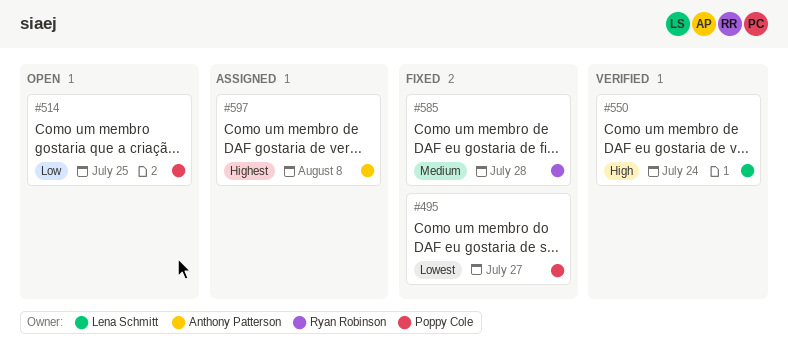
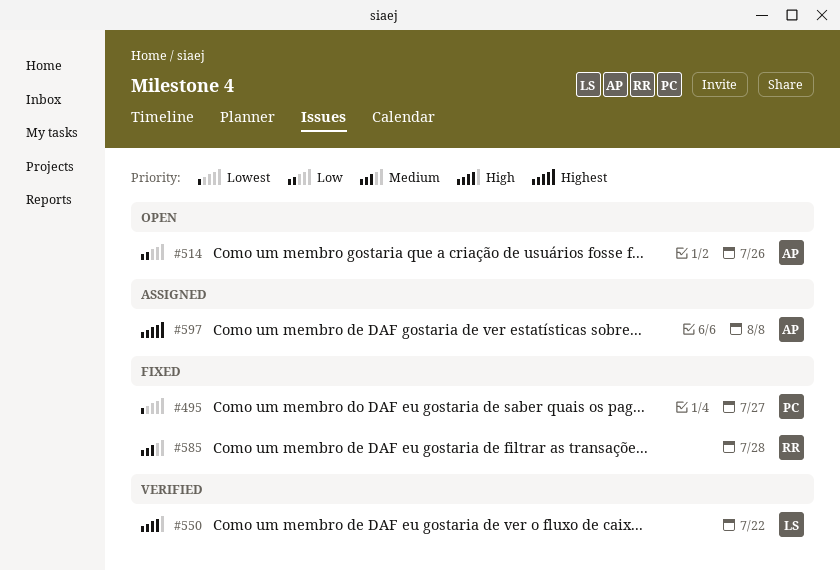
#514, owner: Poppy Cole -> Anthony Patterson
#514, due: Jul 25 -> Jul 26
#550, due: Jul 24 -> Jul 22

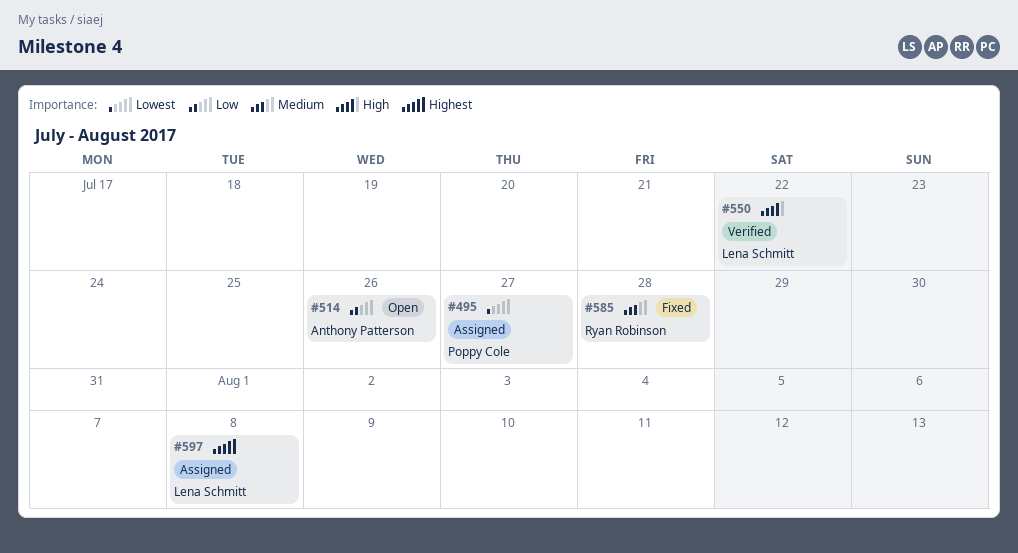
#495, status: Fixed -> Assigned
#597, owner: Anthony Patterson -> Lena Schmitt

